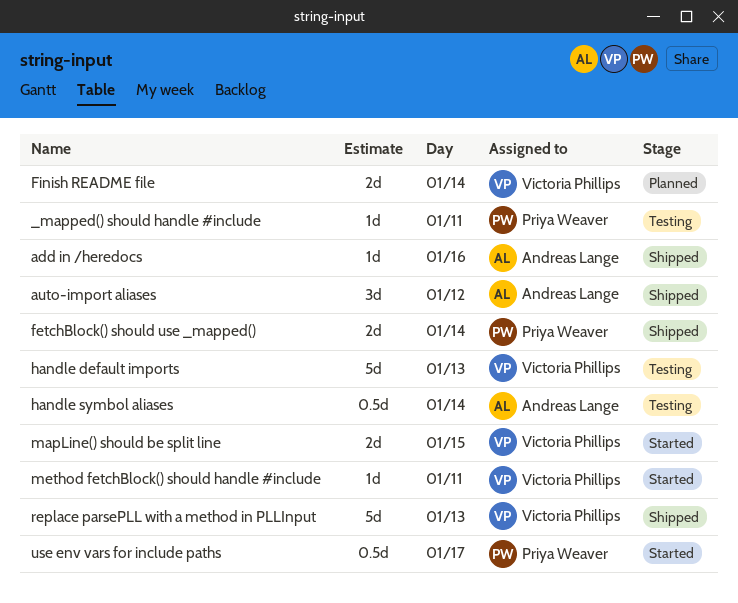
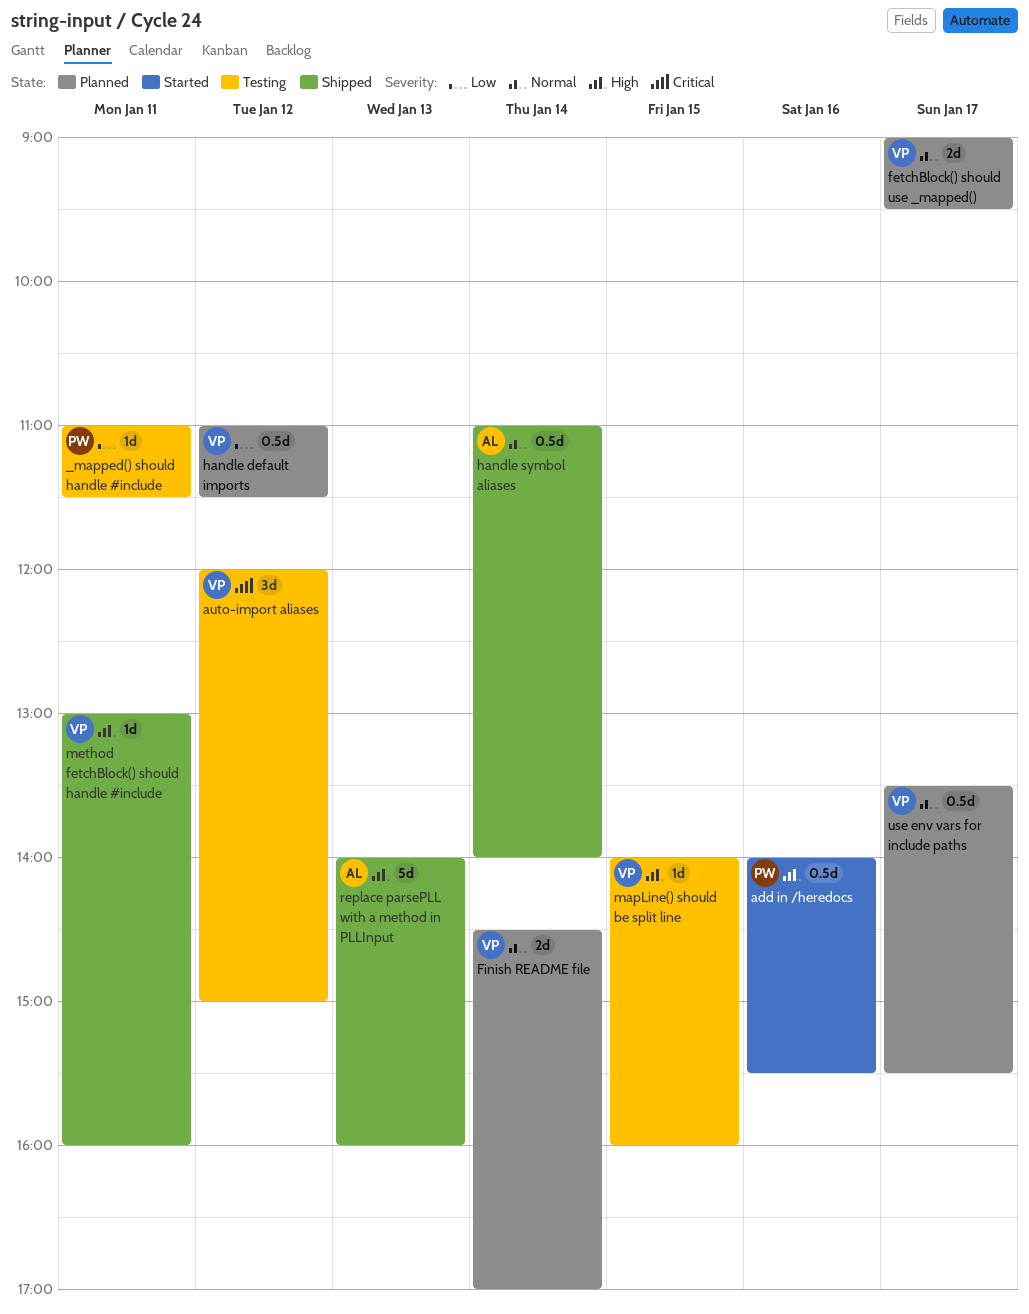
add in /heredocs, status: Shipped -> Started
add in /heredocs, owner: Andreas Lange -> Priya Weaver
add in /heredocs, estimate: 1d -> 0.5d
auto-import aliases, status: Shipped -> Testing
auto-import aliases, owner: Andreas Lange -> Victoria Phillips
fetchBlock() should use _mapped(), status: Shipped -> Planned
fetchBlock() should use _mapped(), owner: Priya Weaver -> Victoria Phillips
fetchBlock() should use _mapped(), day: Jan 14 -> Jan 17
handle default imports, status: Testing -> Planned
handle default imports, estimate: 5d -> 0.5d
handle default imports, day: Jan 13 -> Jan 12
handle symbol aliases, status: Testing -> Shipped
mapLine() should be split line, status: Started -> Testing
mapLine() should be split line, estimate: 2d -> 1d
method fetchBlock() should handle #include, status: Started -> Shipped
replace parsePLL with a method in PLLInput, owner: Victoria Phillips -> Andreas Lange
use env vars for include paths, status: Started -> Planned
use env vars for include paths, owner: Priya Weaver -> Victoria Phillips

